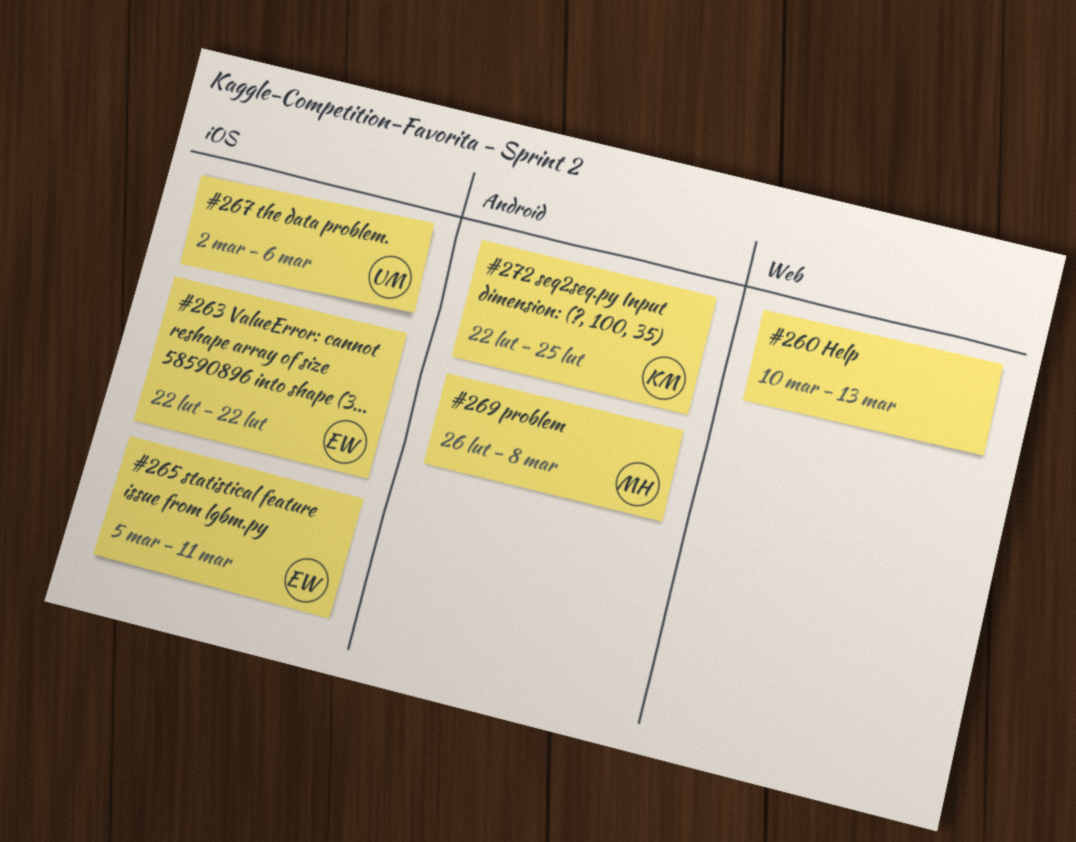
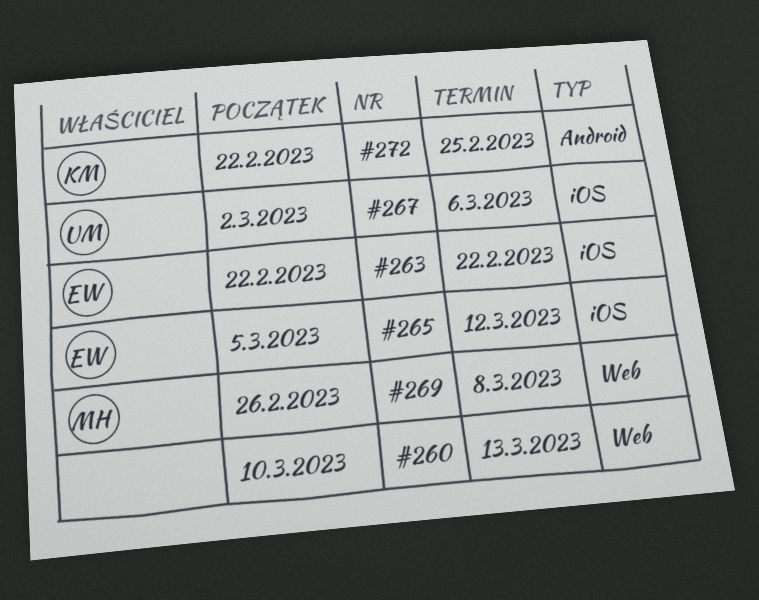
#265, due: Mar 11 -> Mar 12
#269, label: Android -> Web

